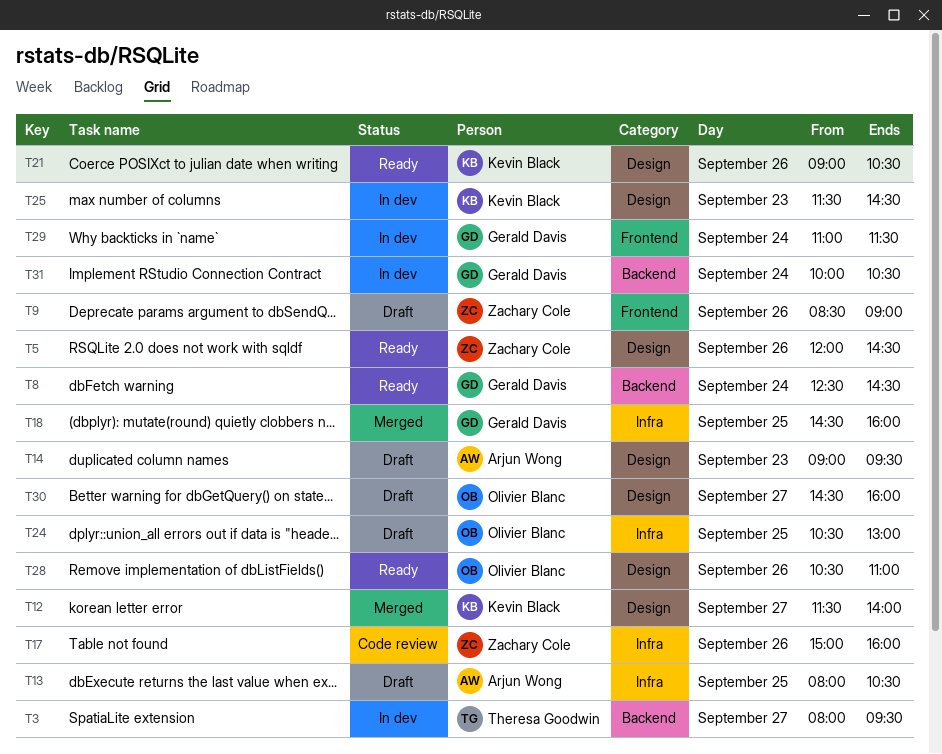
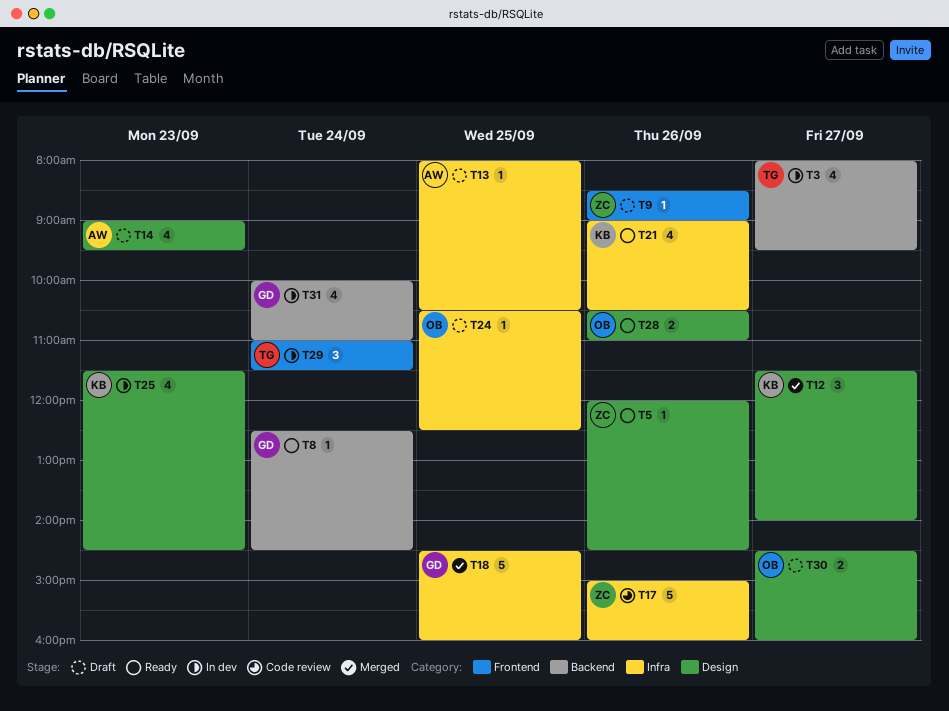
T21, label: Design -> Infra
T24, ends: 13:00 -> 12:30
T29, owner: Gerald Davis -> Theresa Goodwin
T31, ends: 10:30 -> 11:00

